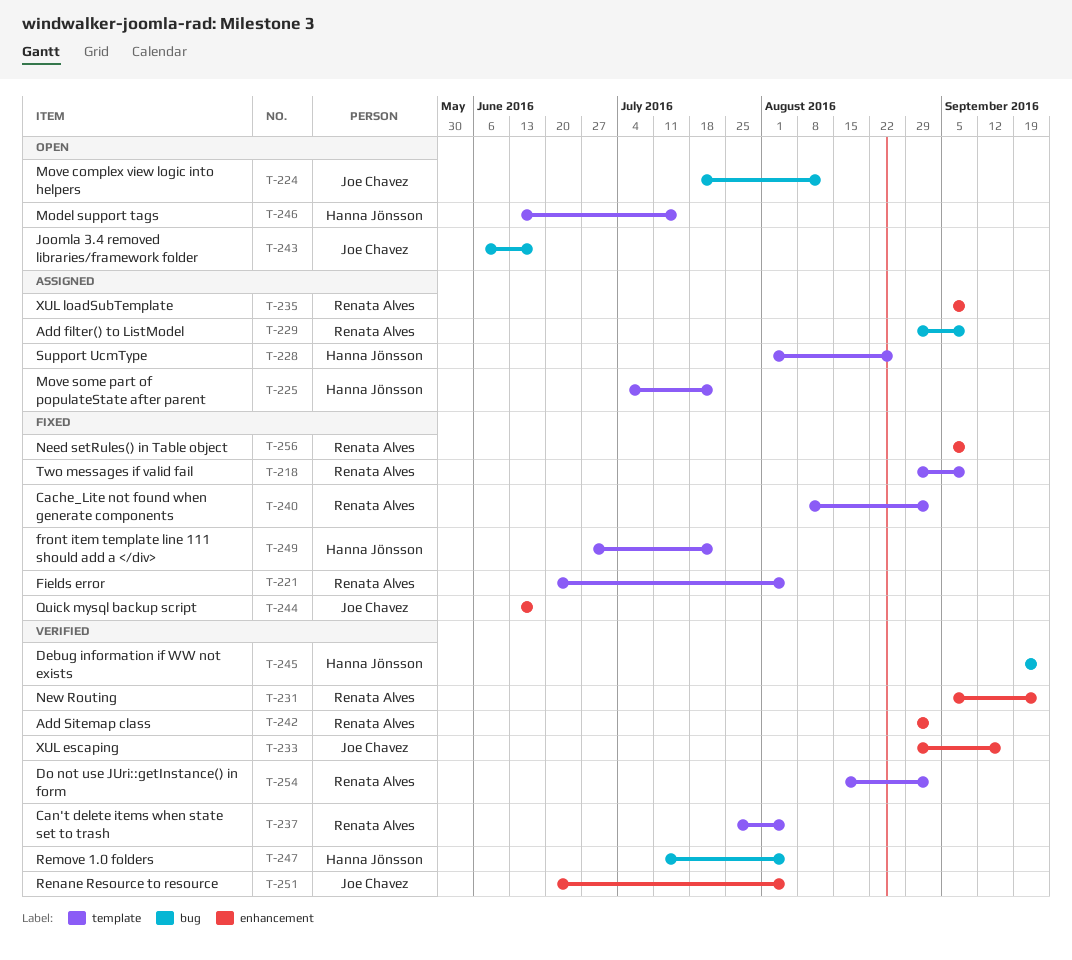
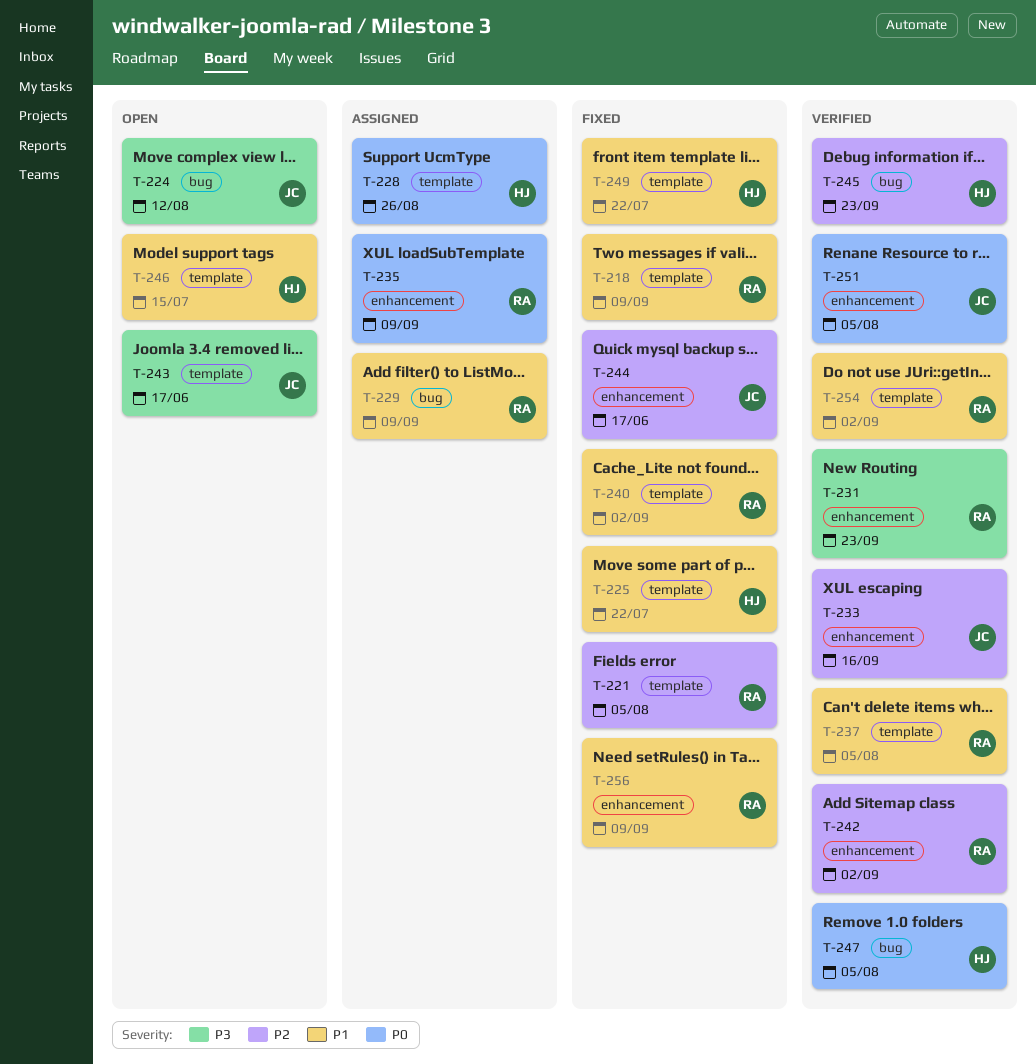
T-225, status: Assigned -> Fixed
T-243, label: bug -> template

